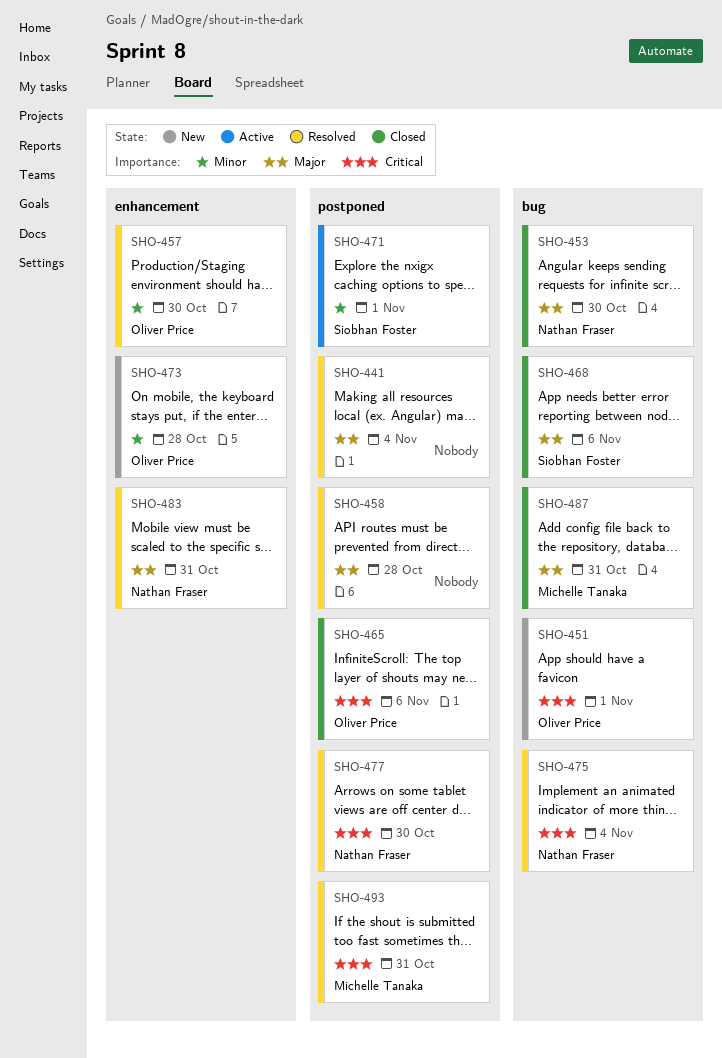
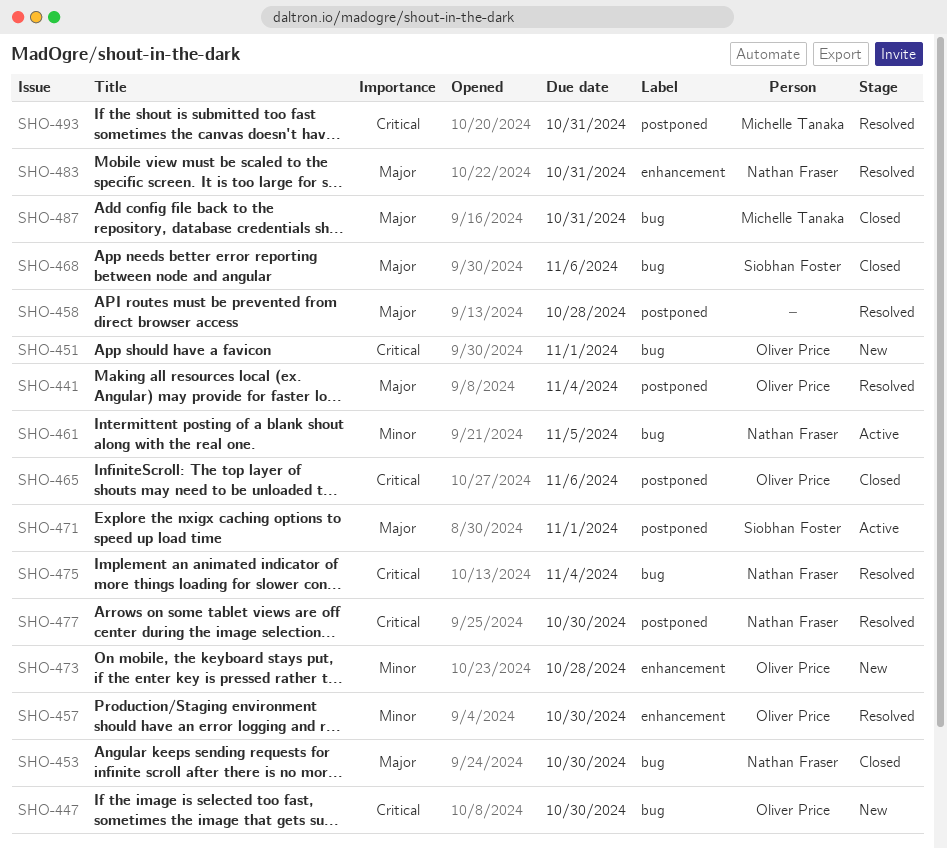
SHO-441, owner: none -> Oliver Price
SHO-447: none -> present
SHO-461: none -> present
SHO-471, priority: Minor -> Major

